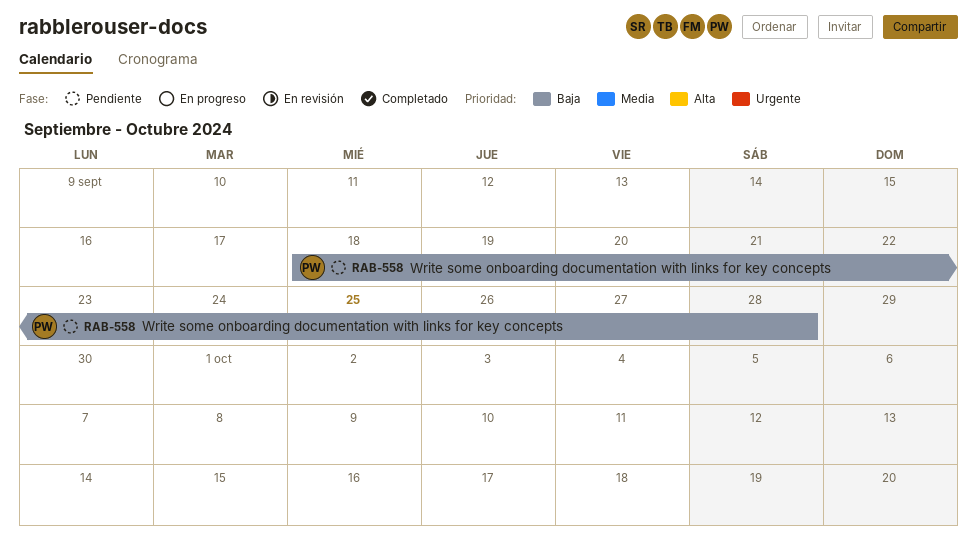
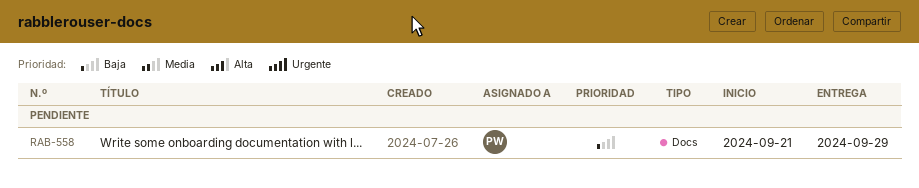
RAB-558, start: Sep 18 -> Sep 21
RAB-558, due: Sep 28 -> Sep 29

